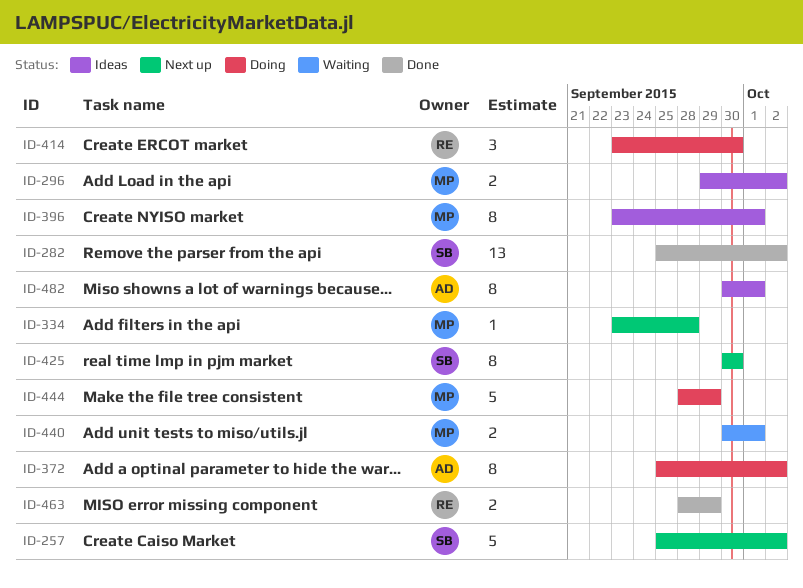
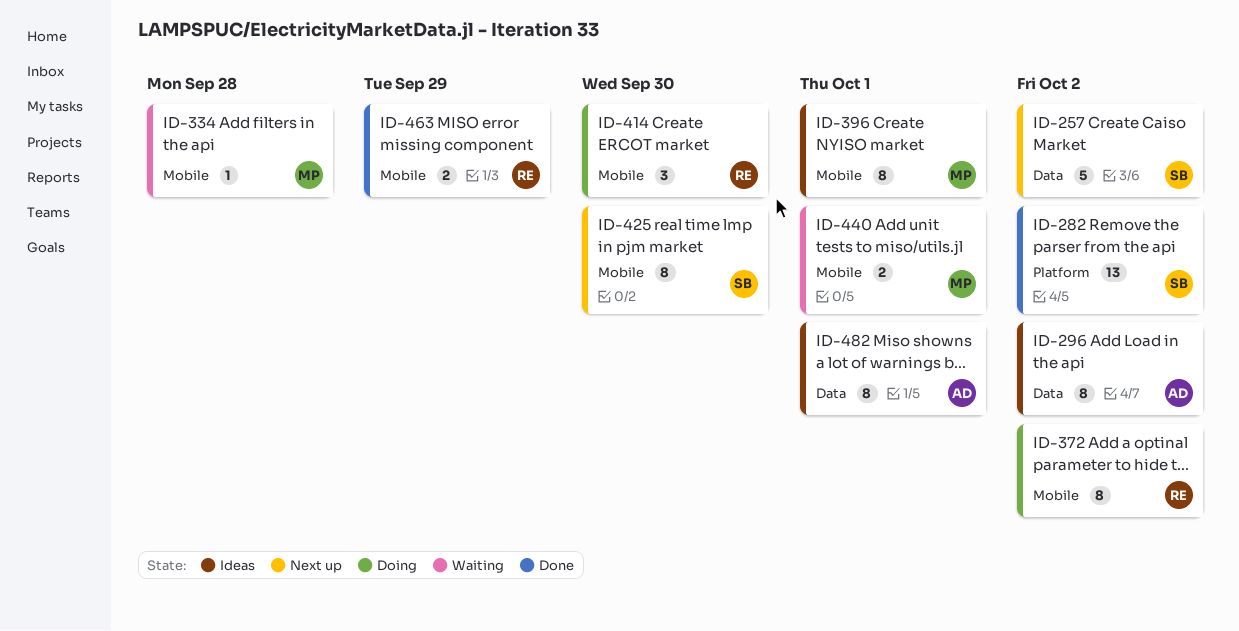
ID-296, owner: MP -> AD
ID-296, estimate: 2 -> 8
ID-334, status: Next up -> Waiting
ID-372, owner: AD -> RE
ID-444: present -> none

